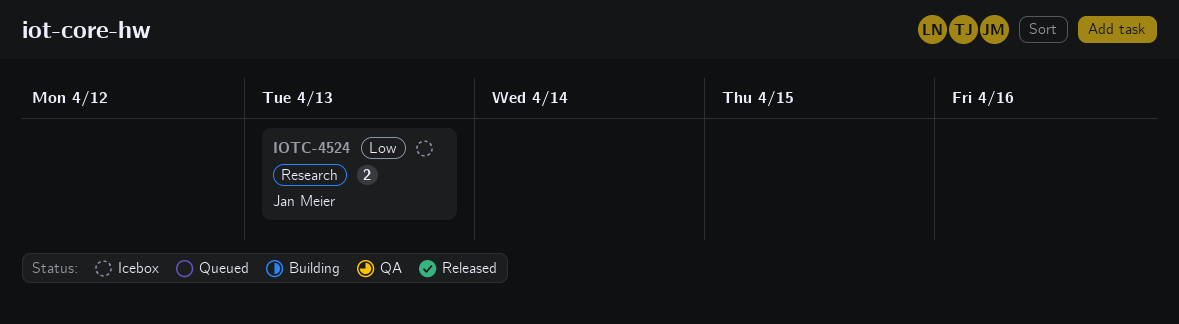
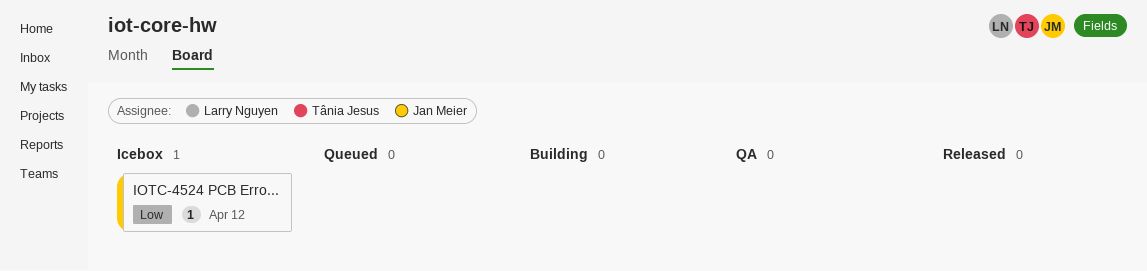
IOTC-4524, estimate: 2 -> 1
IOTC-4524, due: Apr 13 -> Apr 12

